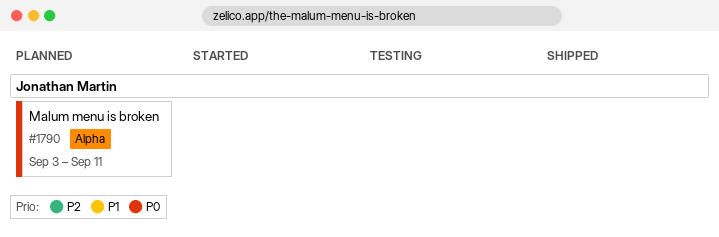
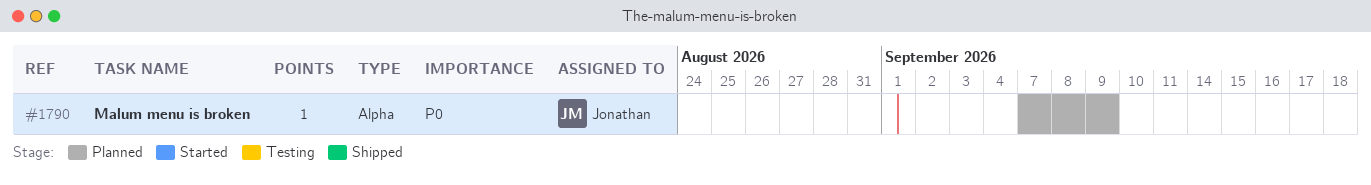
#1790, start: Sep 3 -> Sep 7
#1790, due: Sep 11 -> Sep 9

